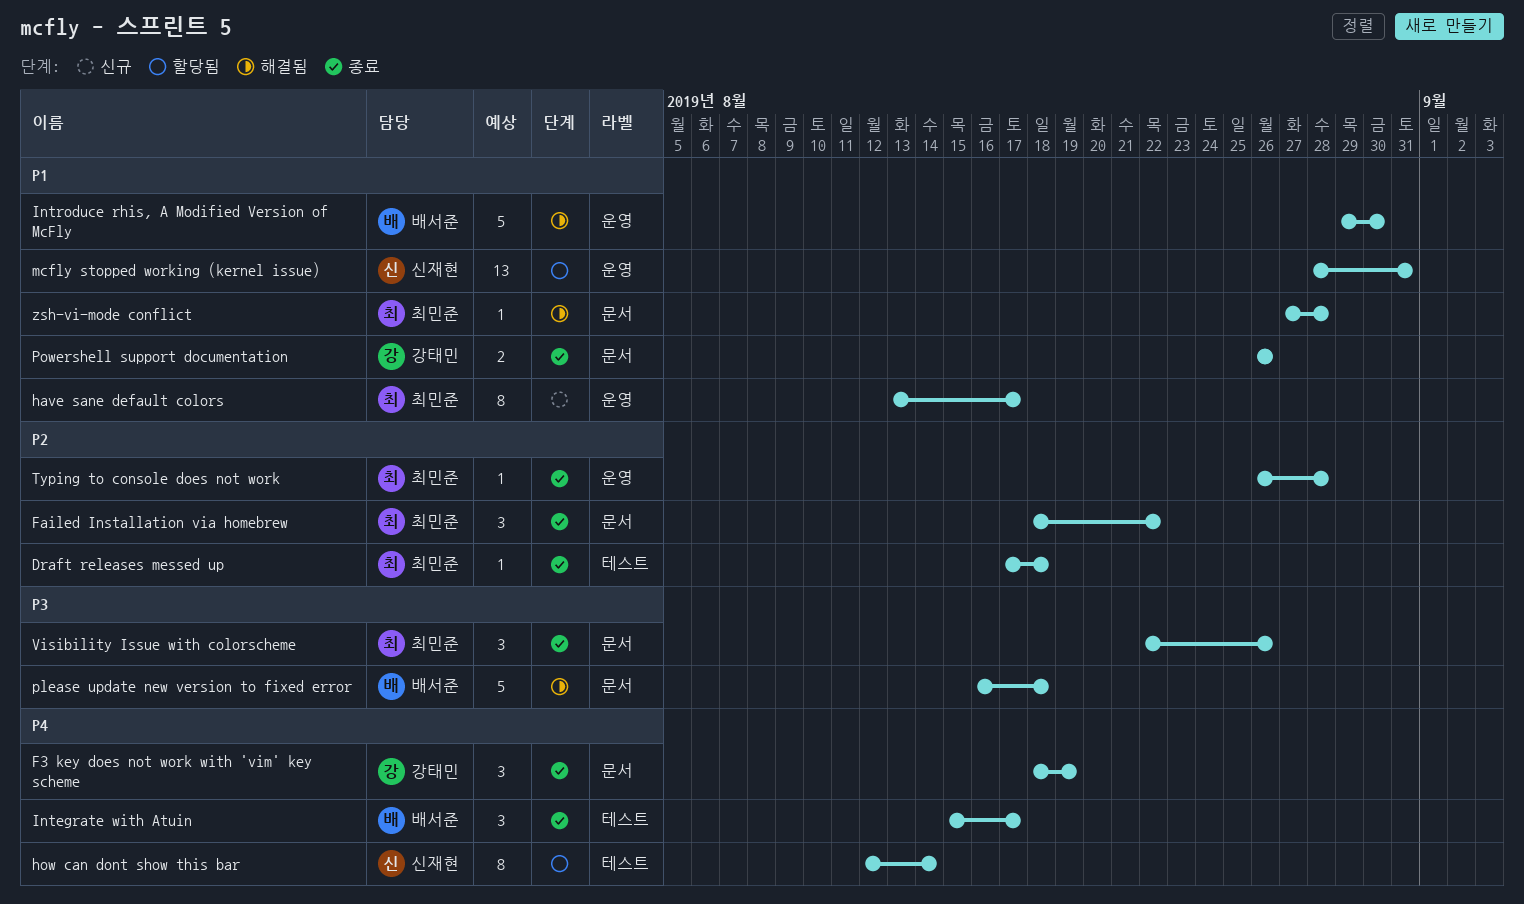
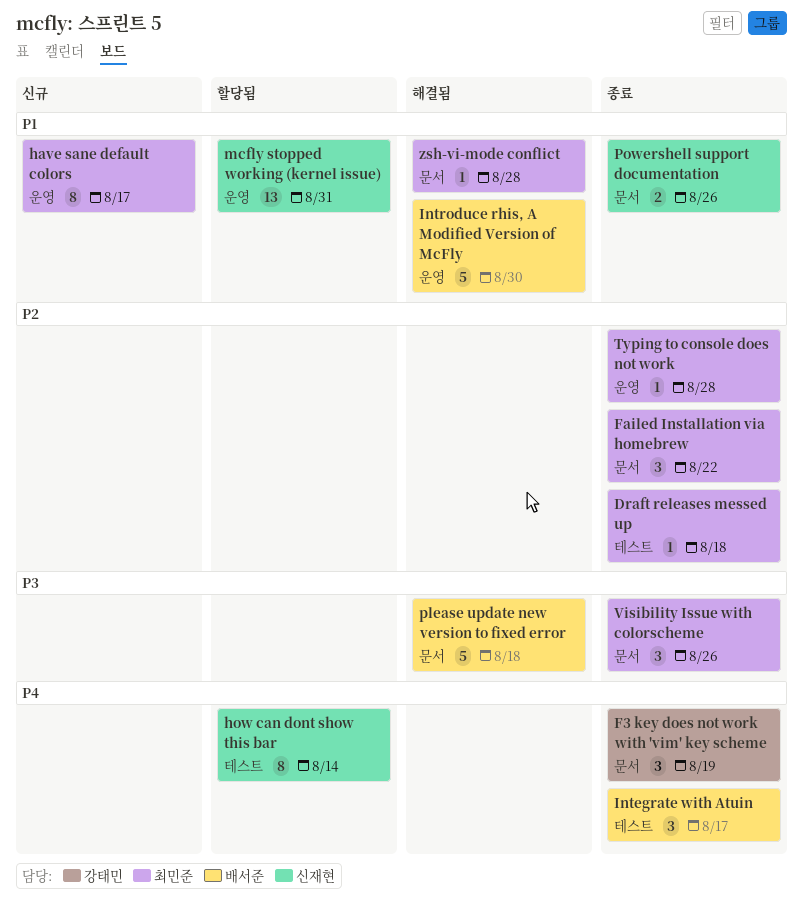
Powershell support documentation, owner: 강태민 -> 신재현

